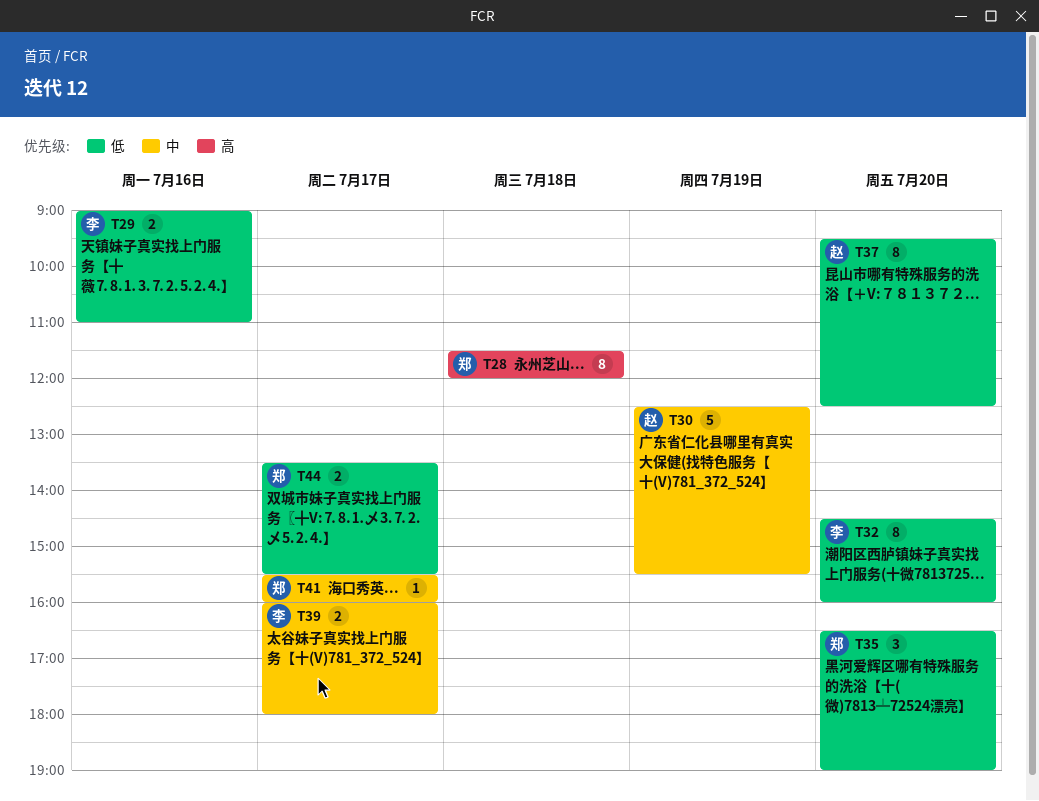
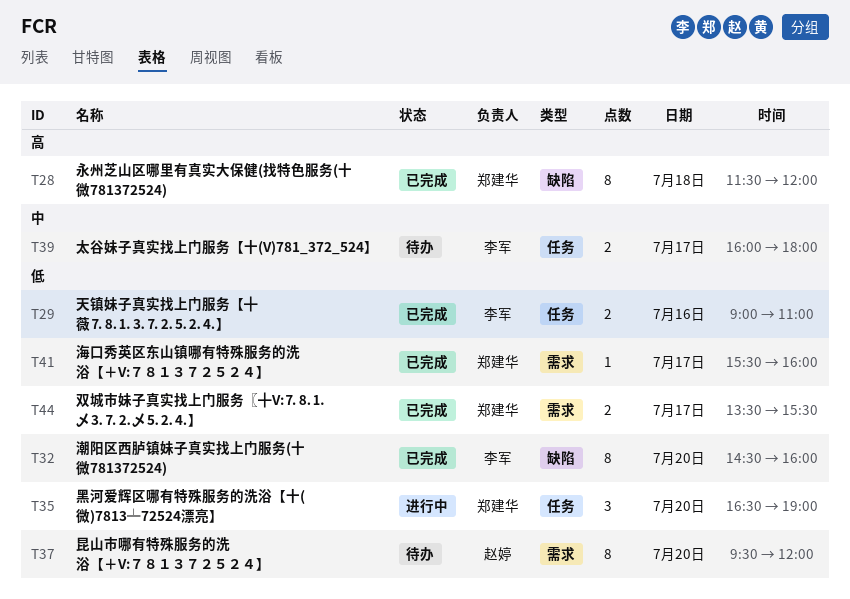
T30: present -> none
T37, ends: 12:30 -> 12:00
T41, priority: 中 -> 低

